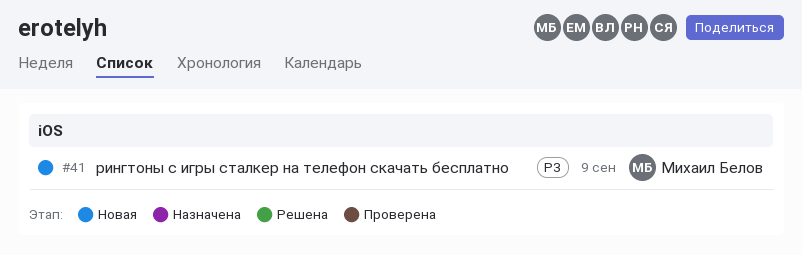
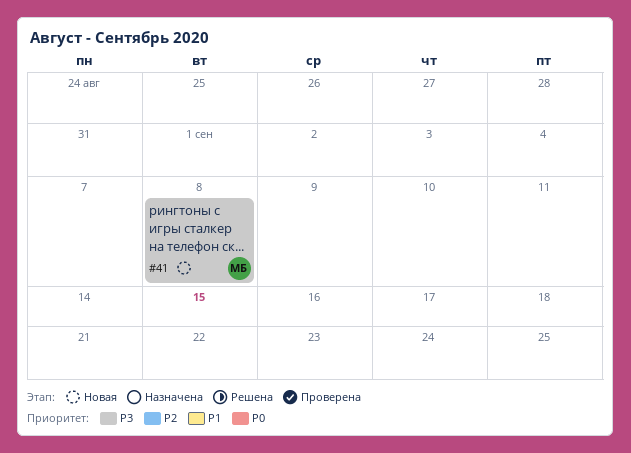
#41, due: Sep 9 -> Sep 8

